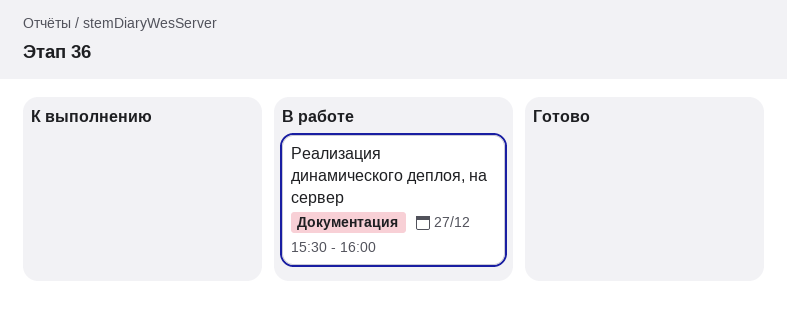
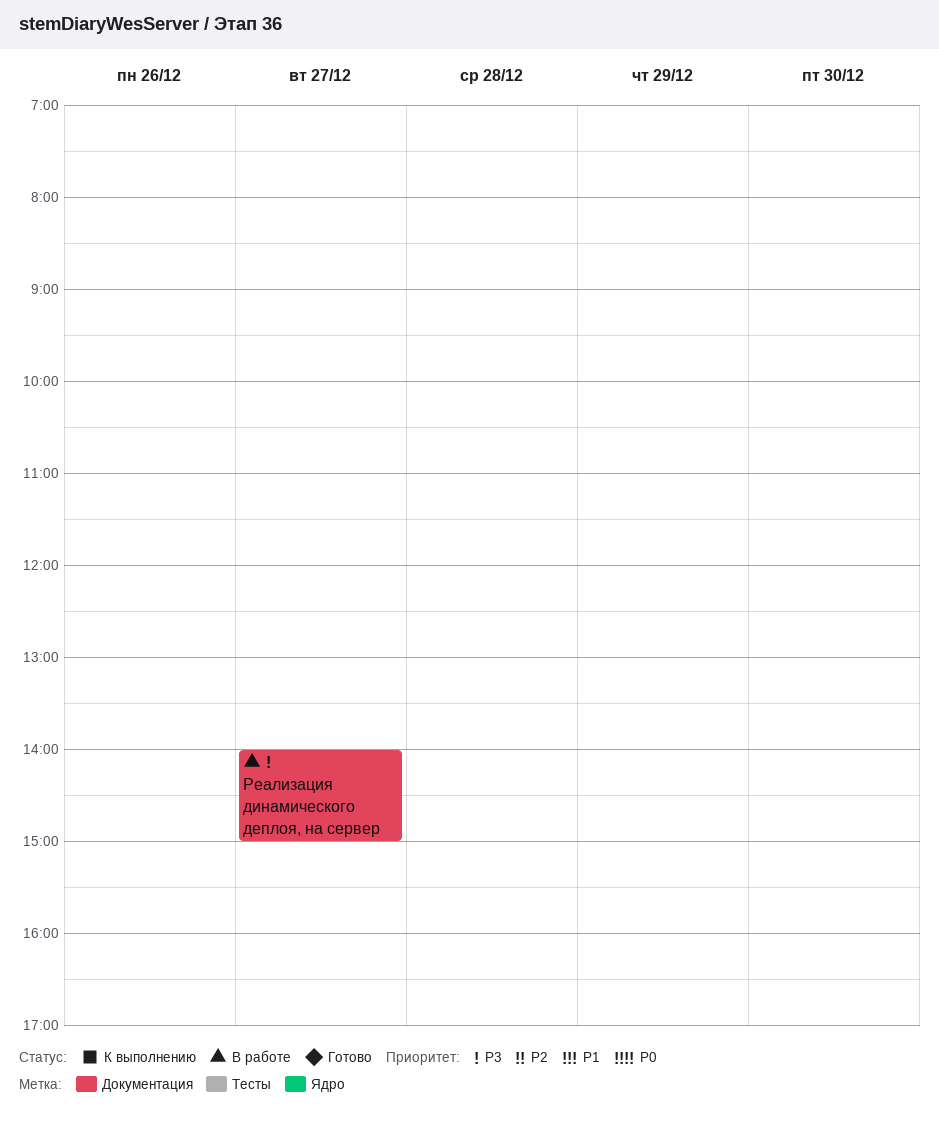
Реализация динамического деплоя, на сервер, begins: 15:30 -> 14:00
Реализация динамического деплоя, на сервер, ends: 16:00 -> 15:00

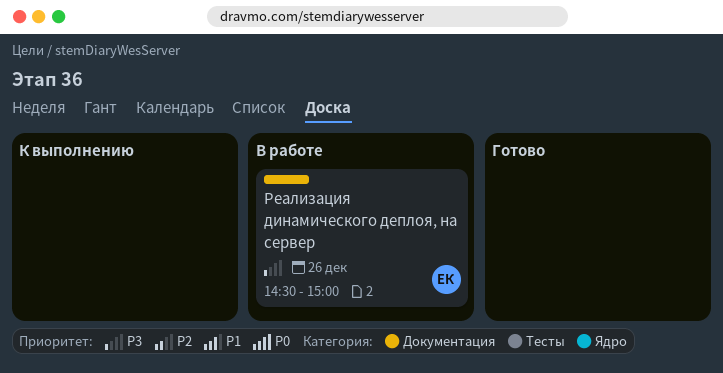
Реализация динамического деплоя, на сервер, day: Dec 27 -> Dec 26
Реализация динамического деплоя, на сервер, begins: 14:00 -> 14:30

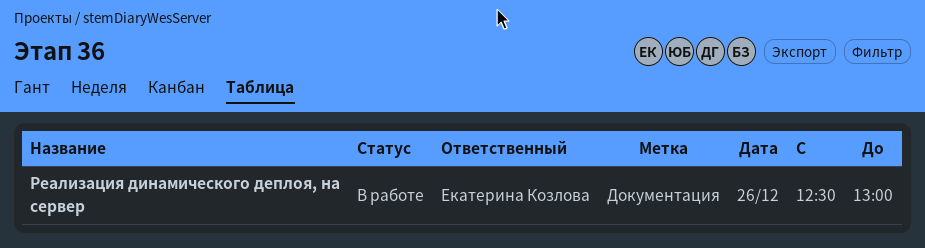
Реализация динамического деплоя, на сервер, begins: 14:30 -> 12:30
Реализация динамического деплоя, на сервер, ends: 15:00 -> 13:00

